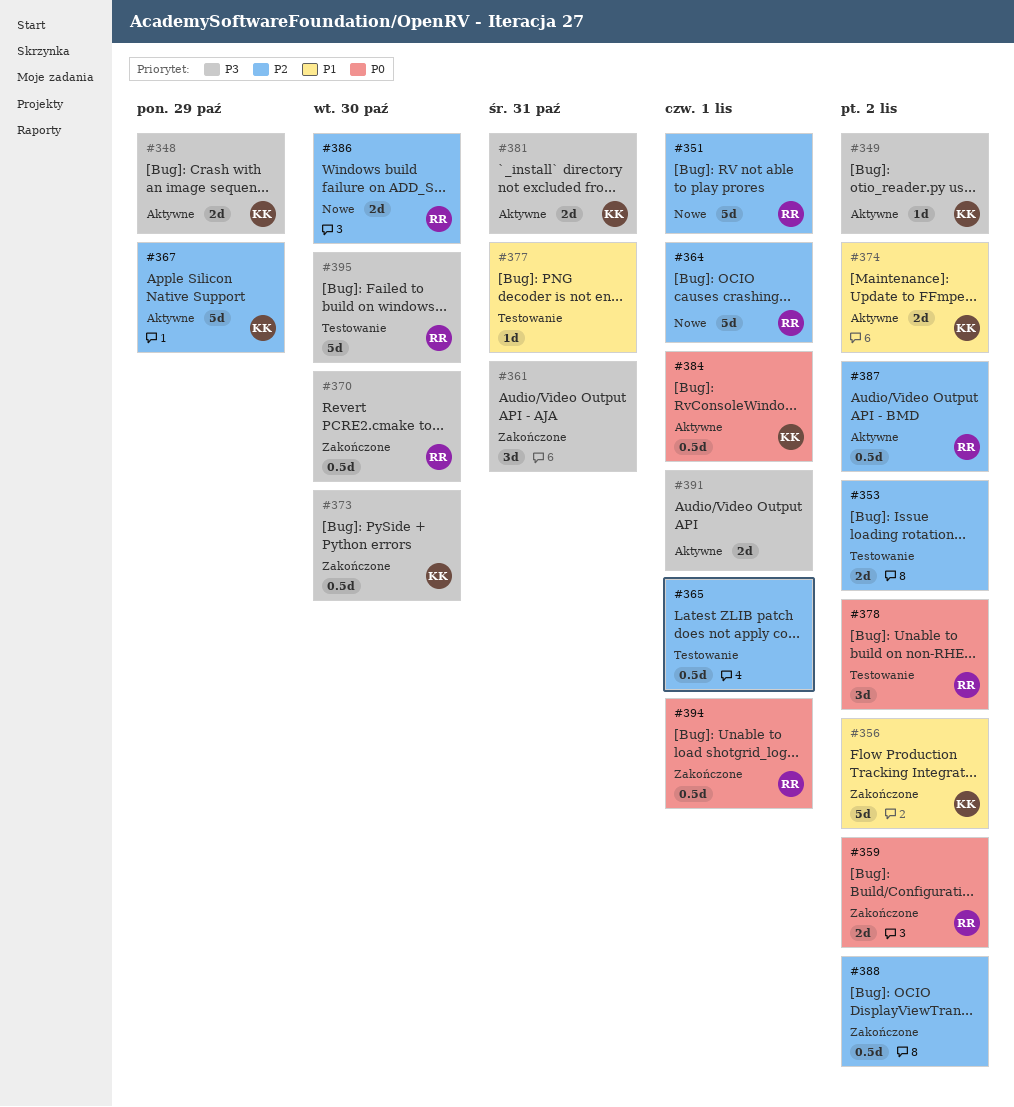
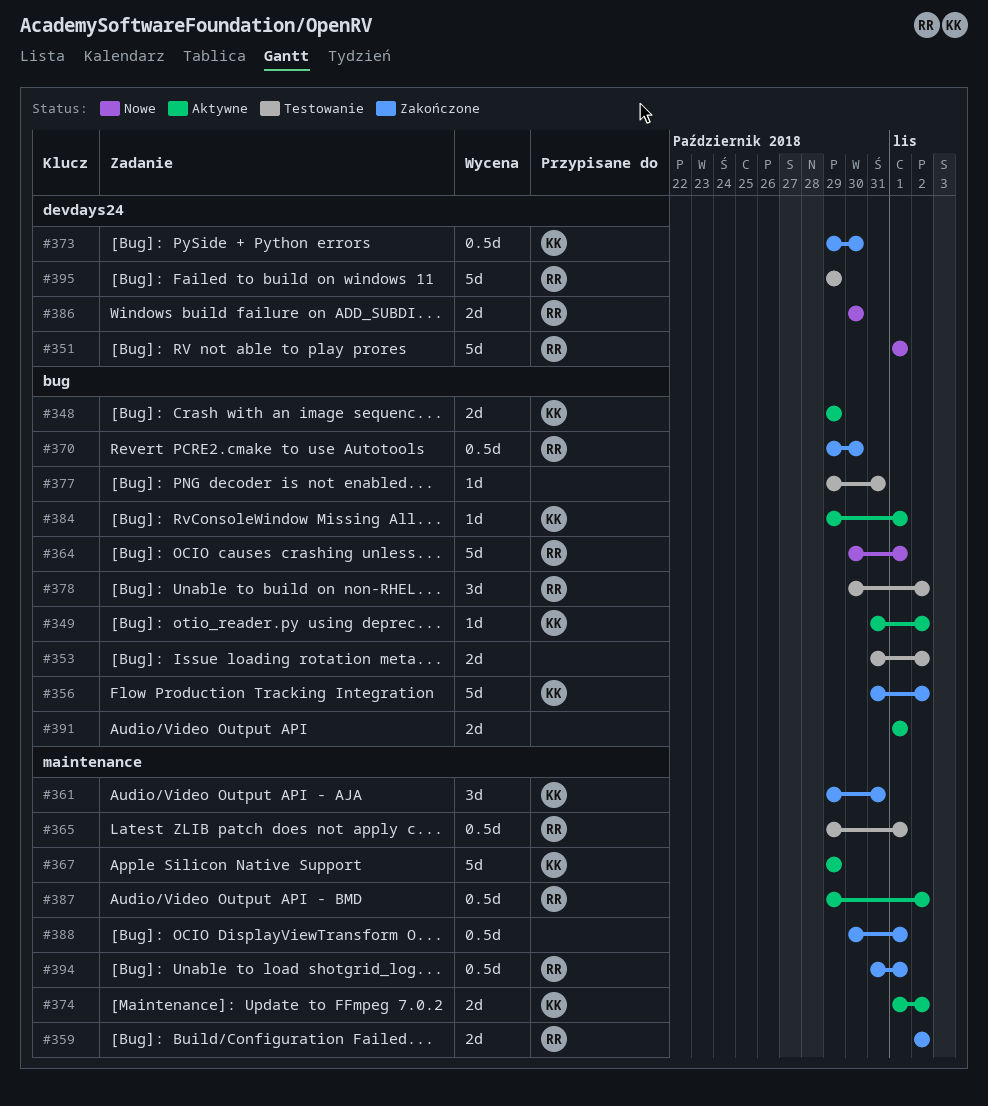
#361, owner: none -> KK
#365, owner: none -> RR
#381: present -> none
#384, estimate: 0.5d -> 1d
#388, due: Nov 2 -> Nov 1
#395, due: Oct 30 -> Oct 29

